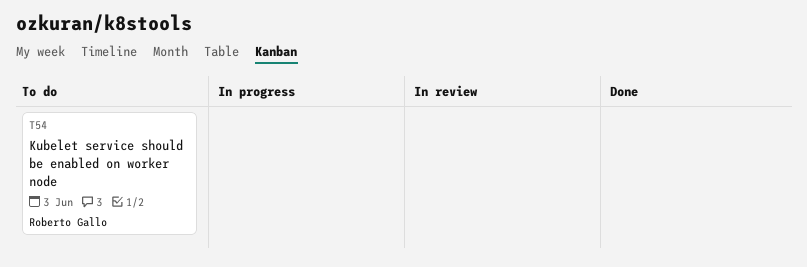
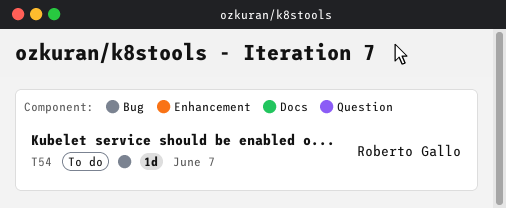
T54, due: Jun 3 -> Jun 7

